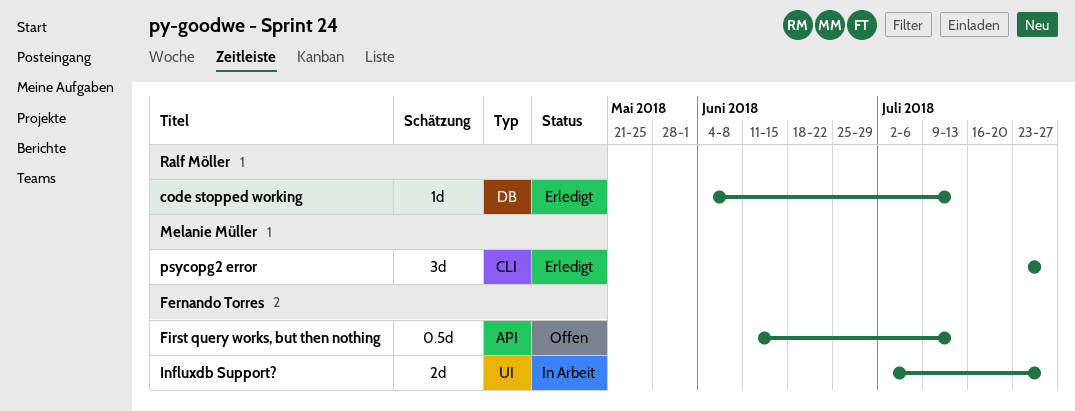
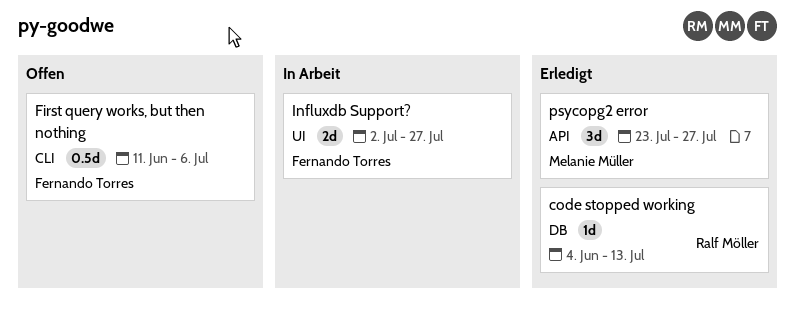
First query works, but then nothing, label: API -> CLI
First query works, but then nothing, due: Jul 13 -> Jul 6
psycopg2 error, label: CLI -> API

